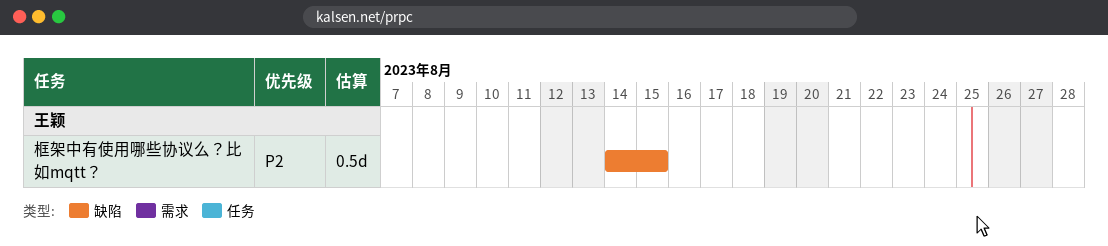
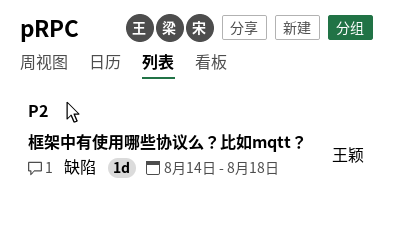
框架中有使用哪些协议么？比如mqtt？, estimate: 0.5d -> 1d
框架中有使用哪些协议么？比如mqtt？, due: Aug 15 -> Aug 18

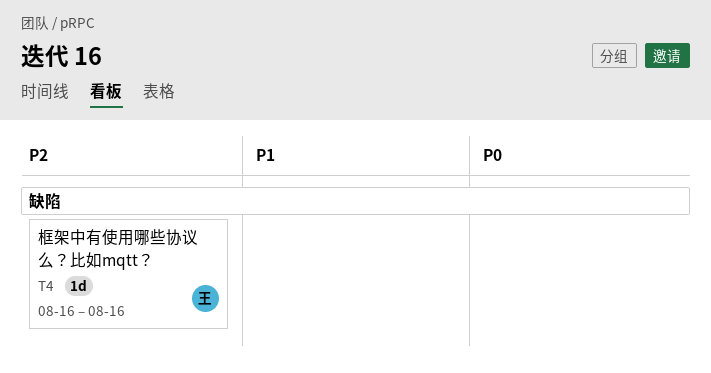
框架中有使用哪些协议么？比如mqtt？, start: Aug 14 -> Aug 16
框架中有使用哪些协议么？比如mqtt？, due: Aug 18 -> Aug 16

